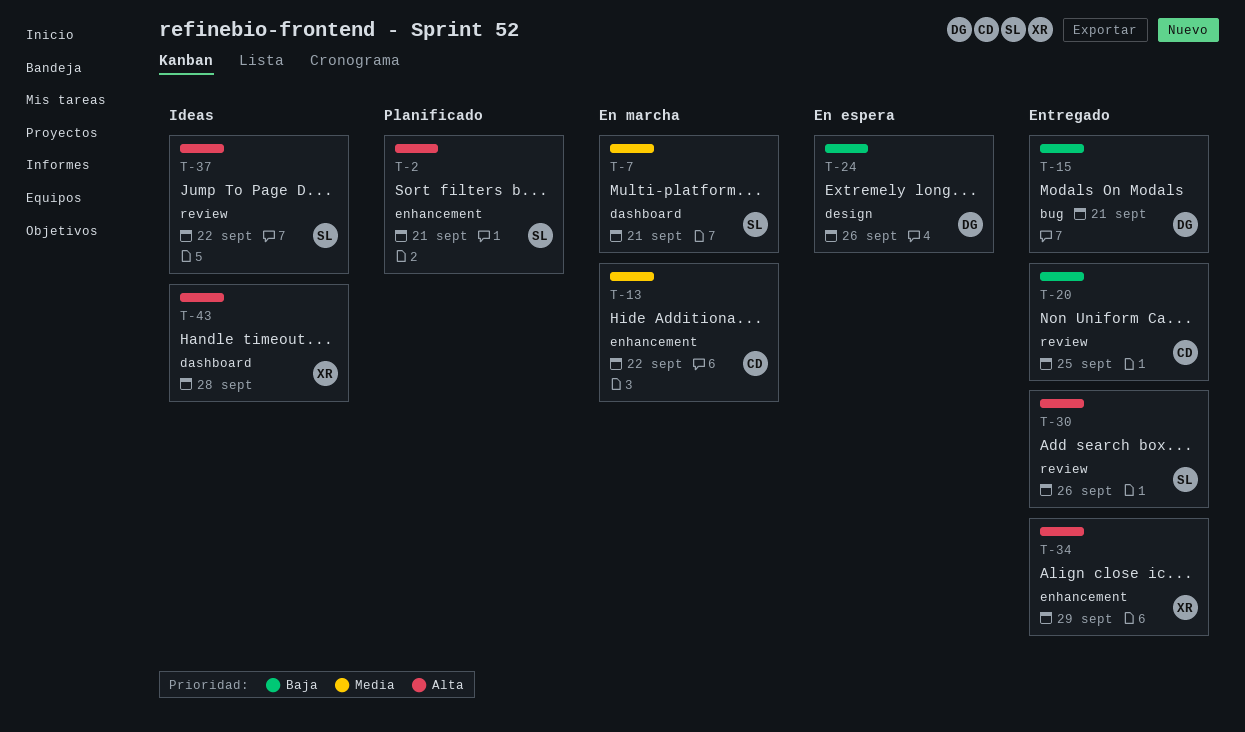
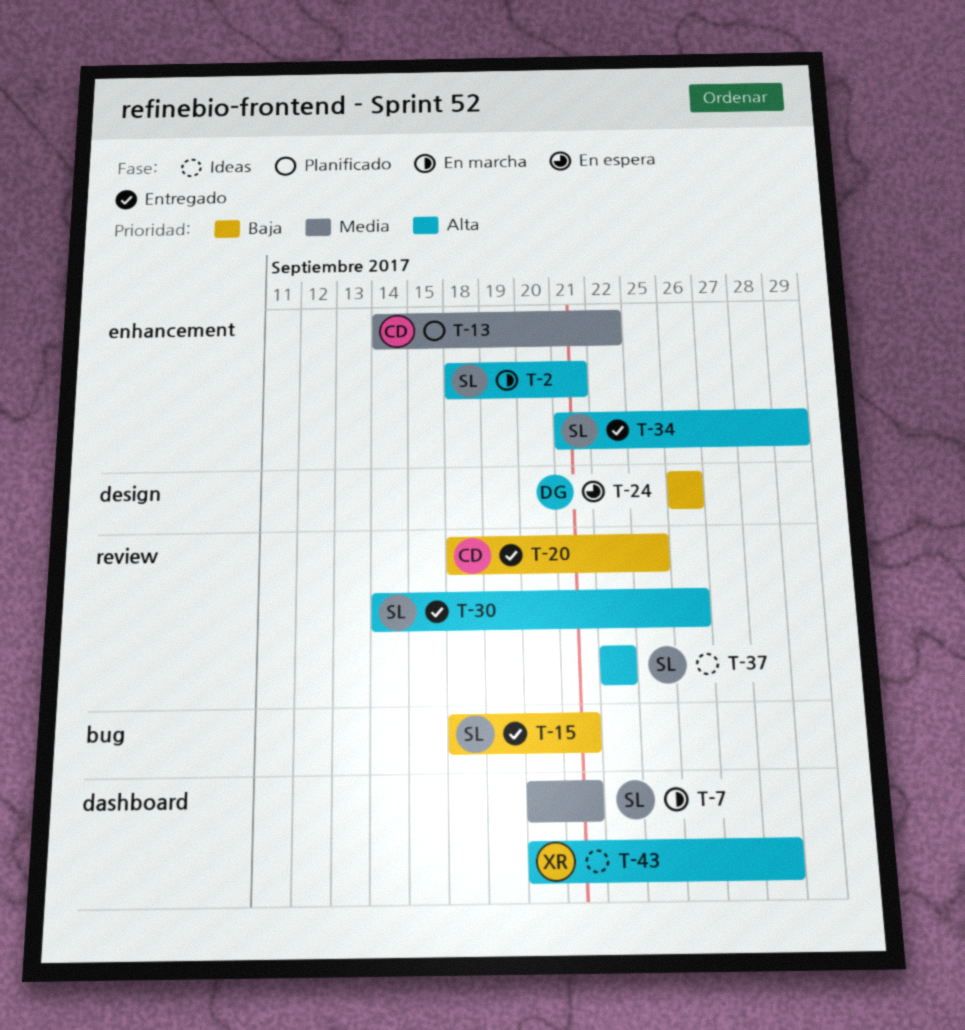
T-2, status: Planificado -> En marcha
T-13, status: En marcha -> Planificado
T-15, owner: DG -> SL
T-34, owner: XR -> SL

